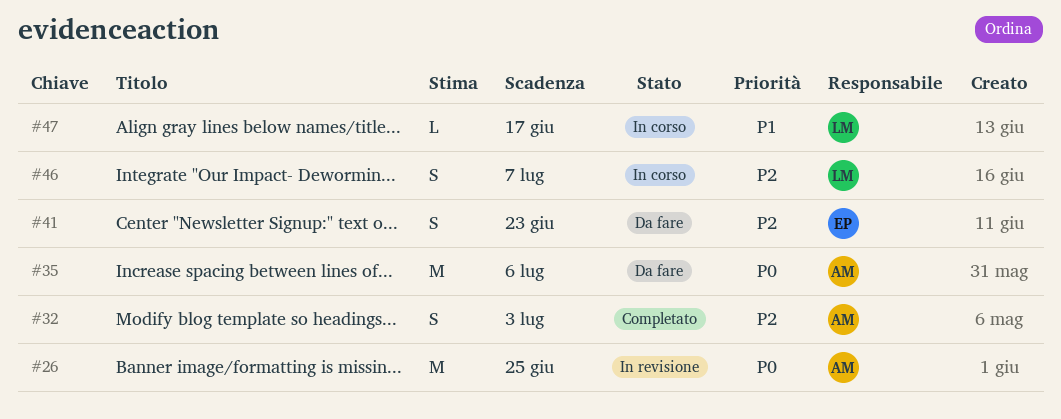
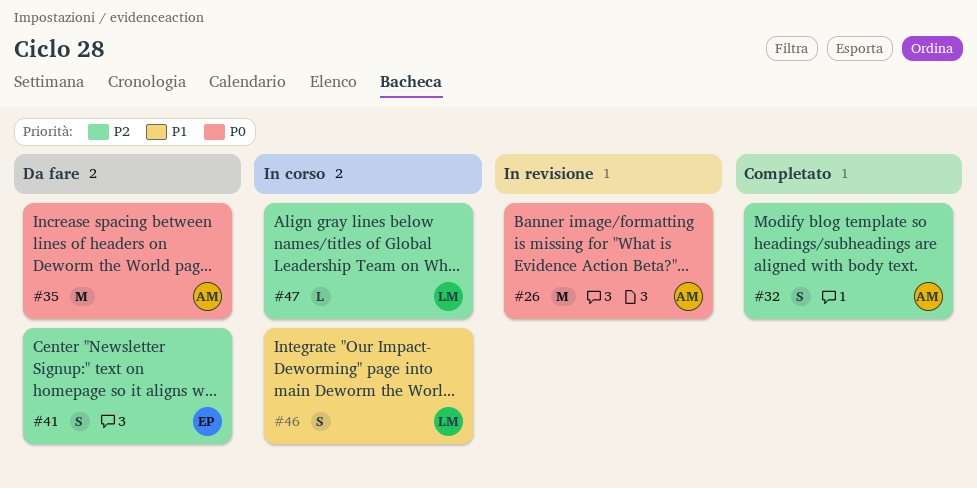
#46, priority: P2 -> P1
#47, priority: P1 -> P2

